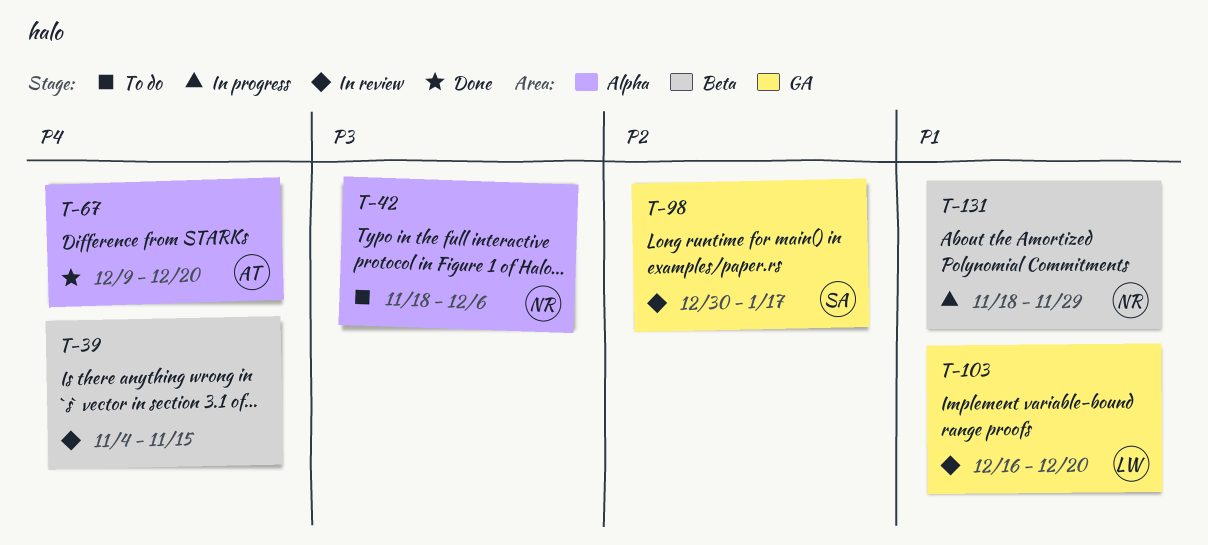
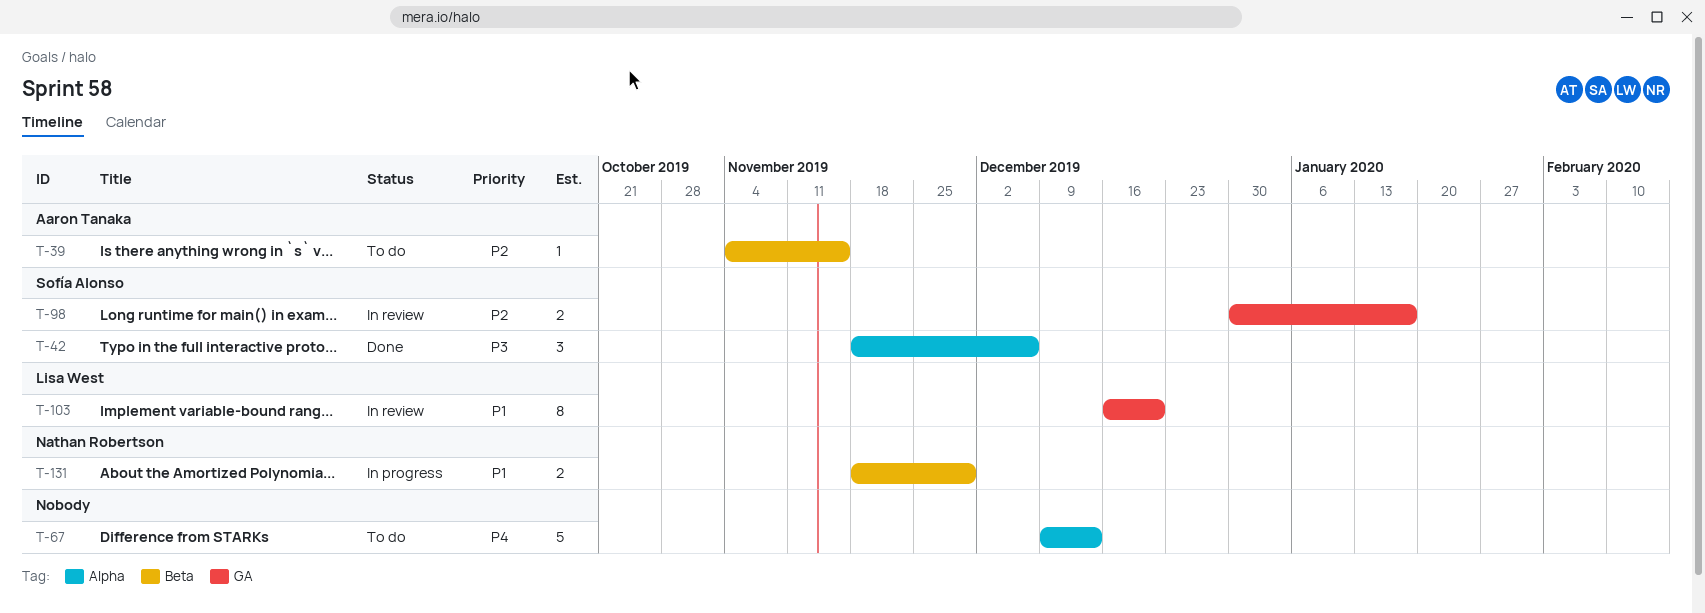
T-39, status: In review -> To do
T-39, owner: none -> Aaron Tanaka
T-39, priority: P4 -> P2
T-42, status: To do -> Done
T-42, owner: Nathan Robertson -> Sofía Alonso
T-67, status: Done -> To do
T-67, owner: Aaron Tanaka -> none
T-67, due: Dec 20 -> Dec 13

